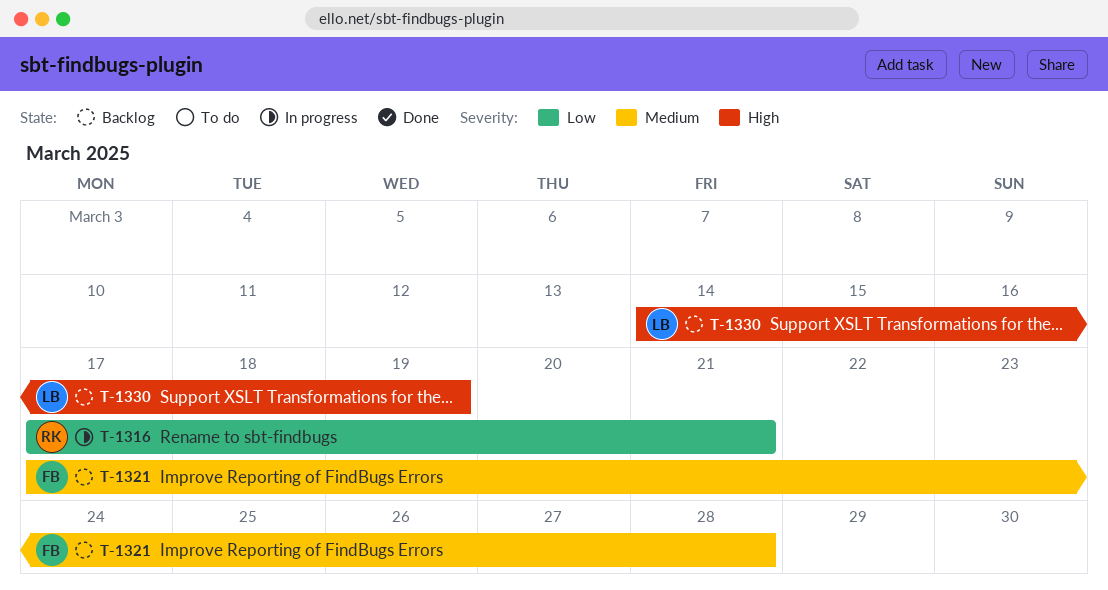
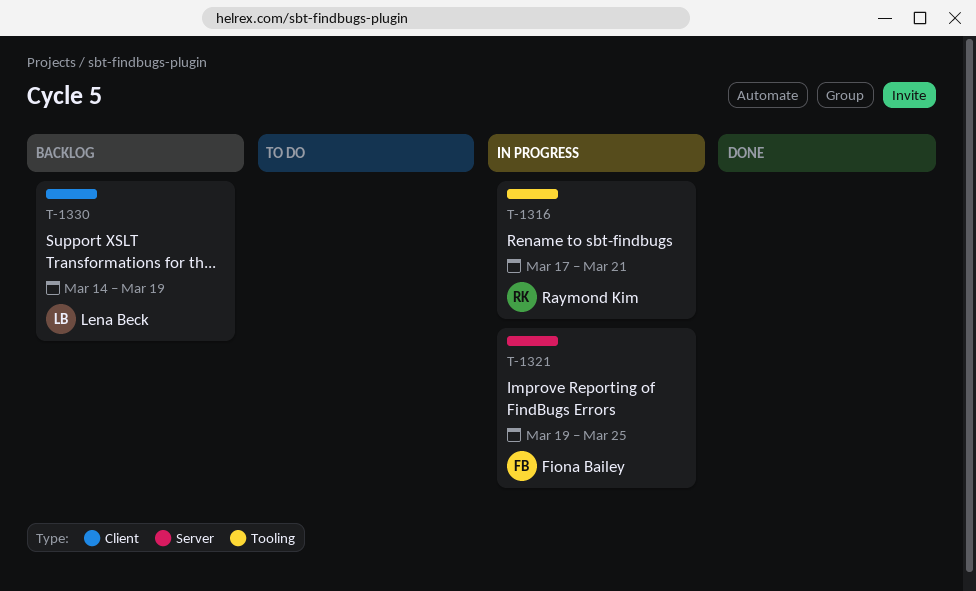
T-1321, status: Backlog -> In progress
T-1321, start: Mar 17 -> Mar 19
T-1321, due: Mar 28 -> Mar 25

